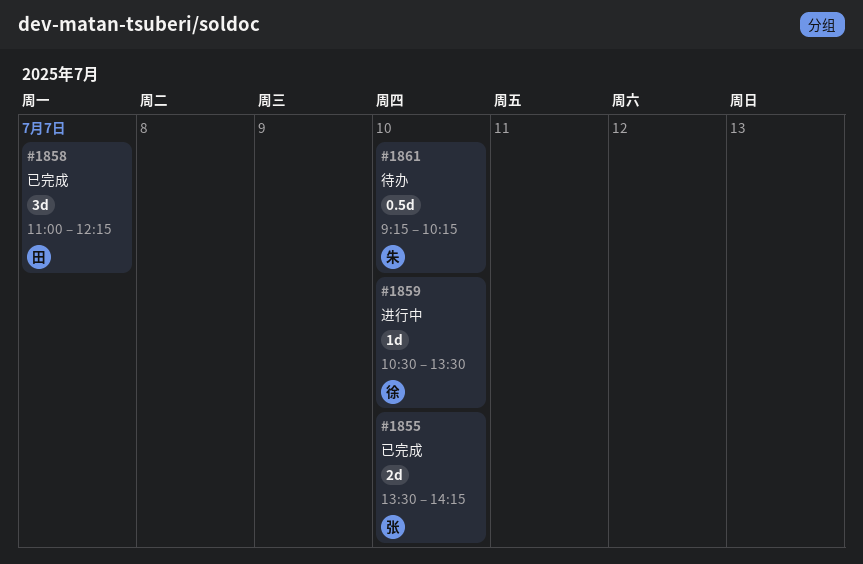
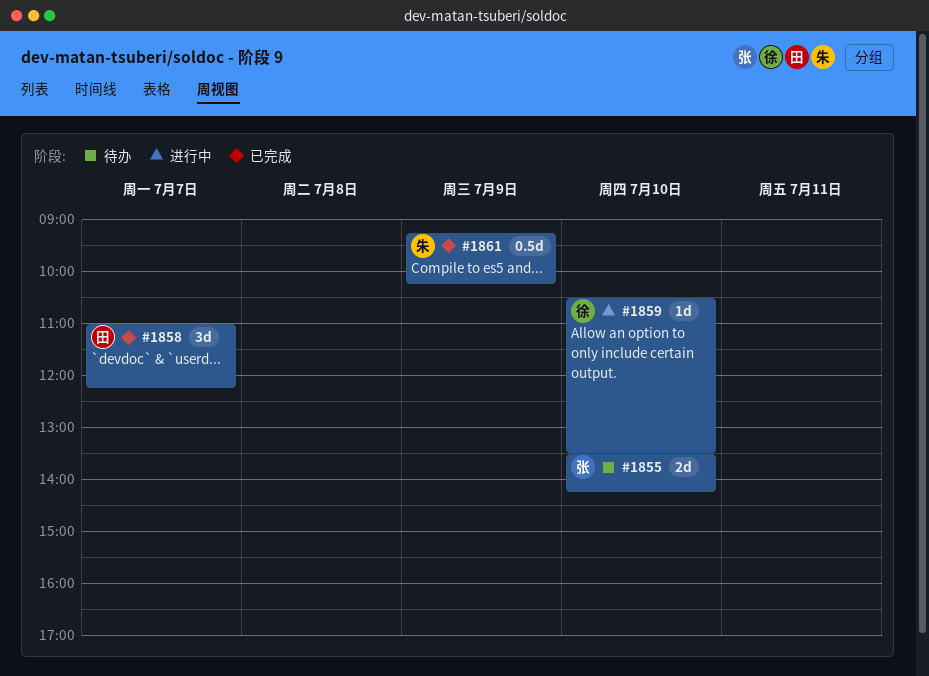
#1855, status: 已完成 -> 待办
#1861, status: 待办 -> 已完成
#1861, day: Jul 10 -> Jul 9

